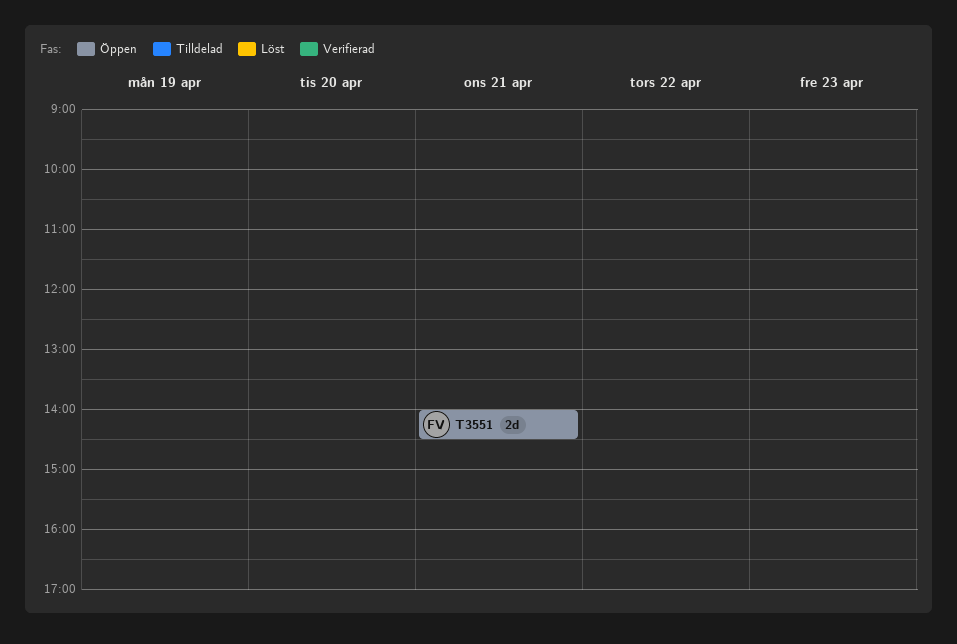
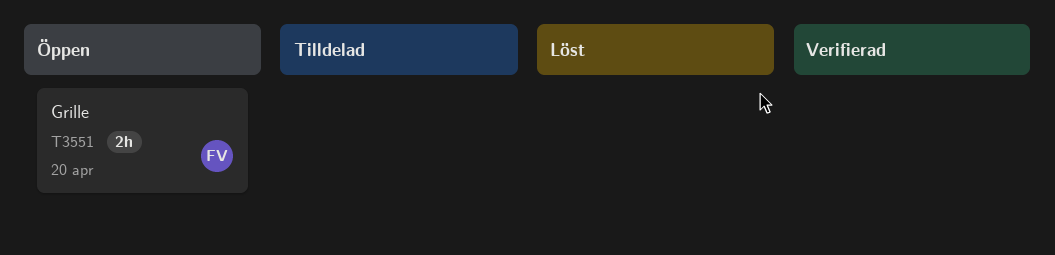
T3551, estimate: 2d -> 2h
T3551, day: Apr 21 -> Apr 20

